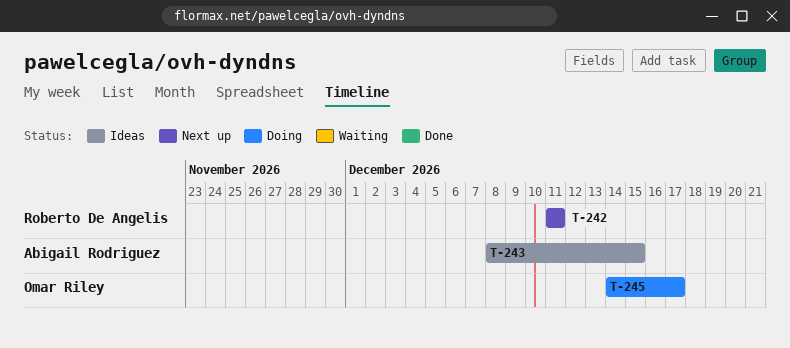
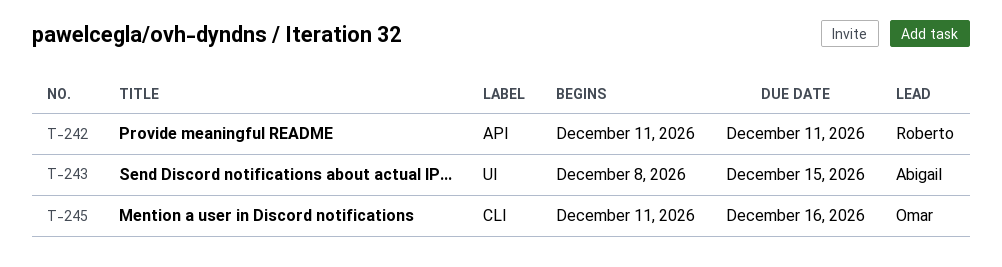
T-245, start: Dec 14 -> Dec 11
T-245, due: Dec 17 -> Dec 16

